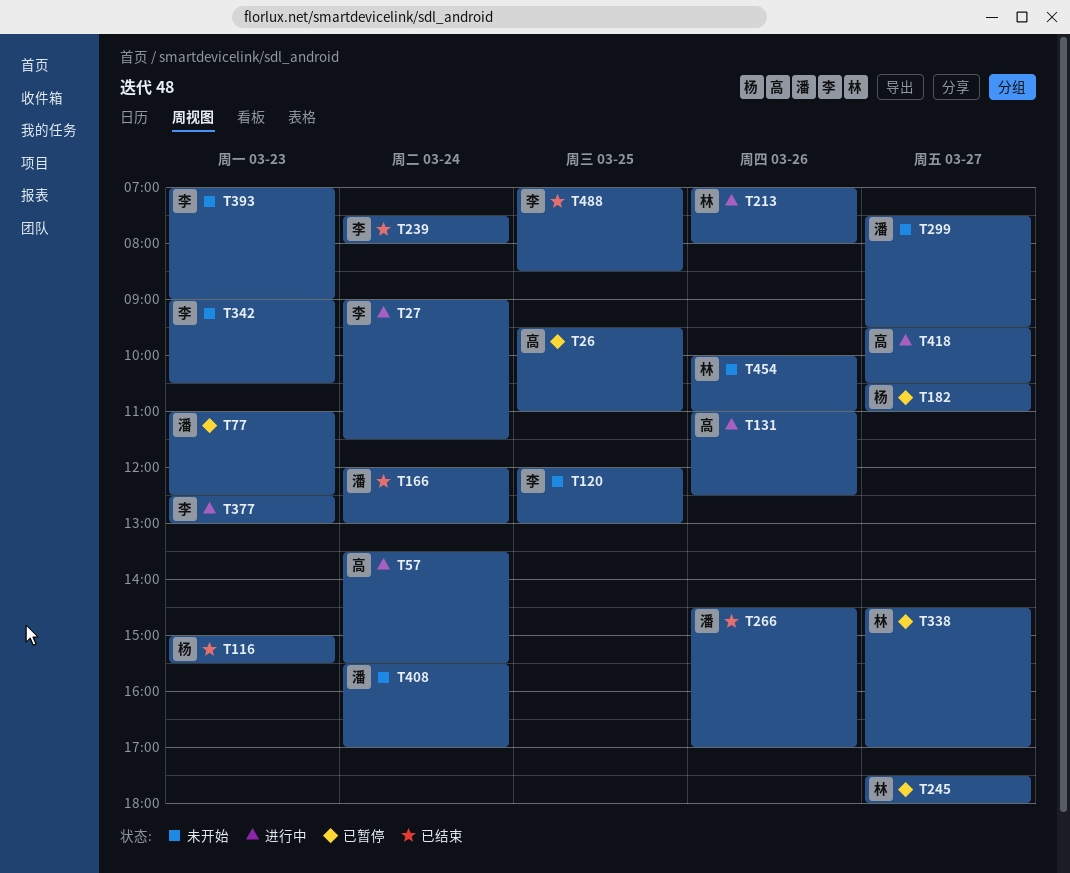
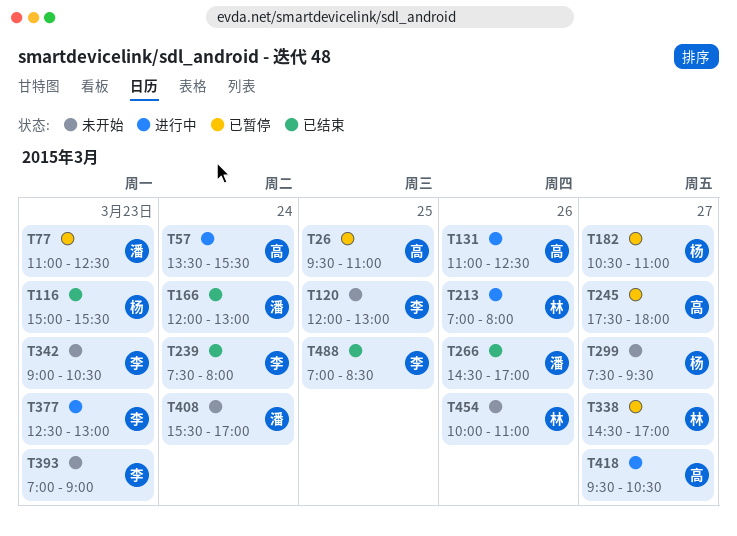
T27: present -> none
T245, owner: 林 -> 高
T299, owner: 潘 -> 杨

